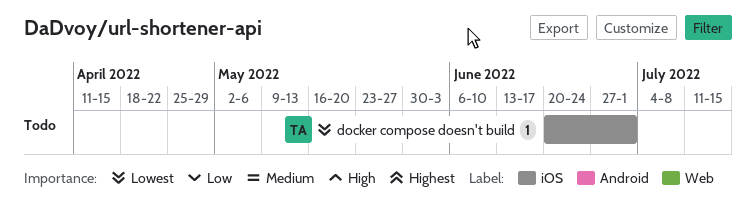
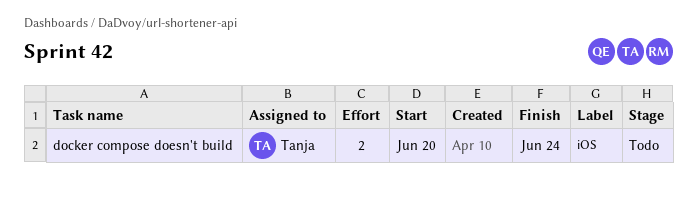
docker compose doesn't build, estimate: 1 -> 2
docker compose doesn't build, due: Jul 1 -> Jun 24

